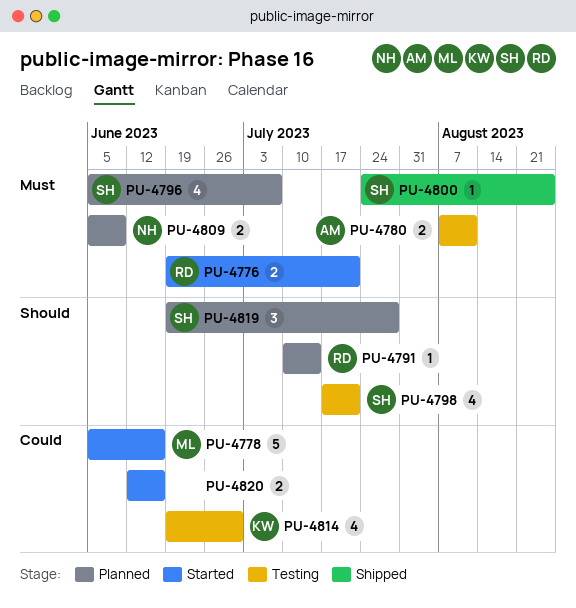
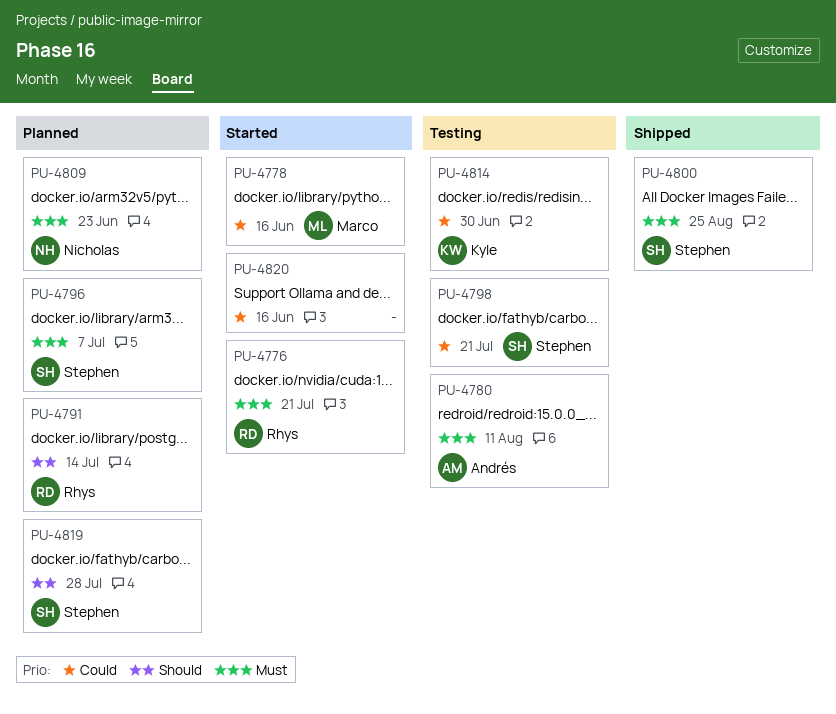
PU-4798, priority: Should -> Could
PU-4809, due: Jun 9 -> Jun 23

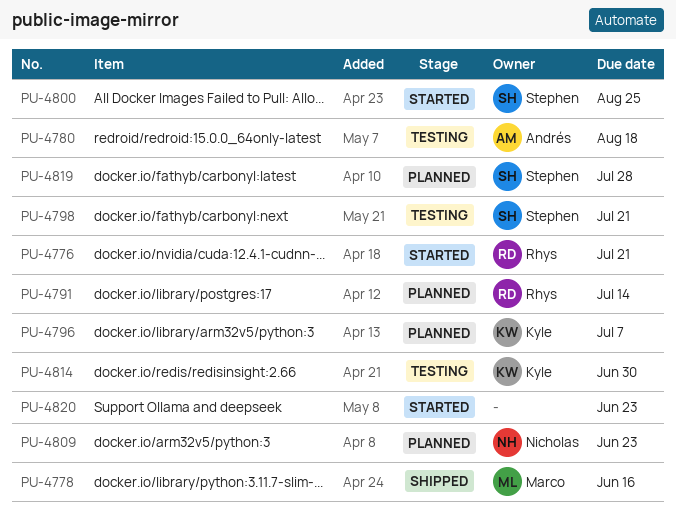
PU-4778, status: Started -> Shipped
PU-4780, due: Aug 11 -> Aug 18
PU-4796, owner: Stephen -> Kyle
PU-4800, status: Shipped -> Started
PU-4820, due: Jun 16 -> Jun 23

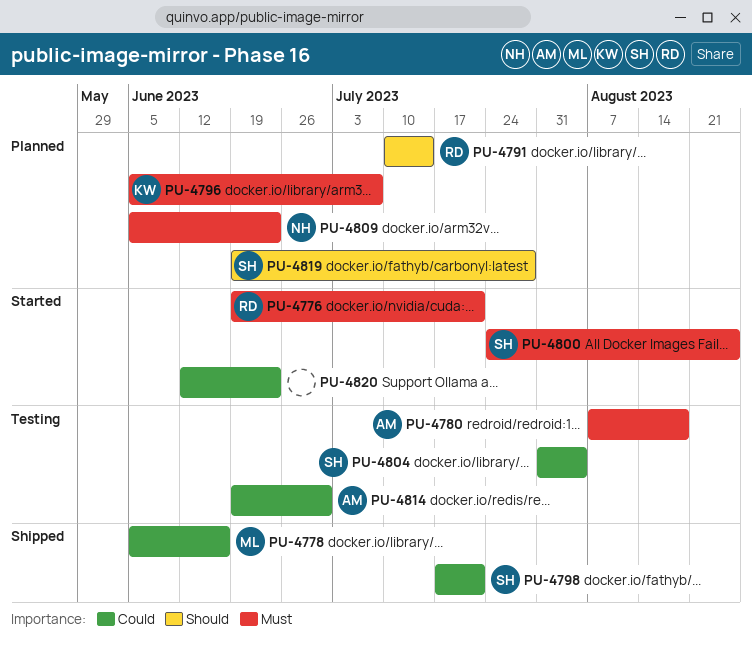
PU-4798, status: Testing -> Shipped
PU-4804: none -> present
PU-4814, owner: Kyle -> Andrés

